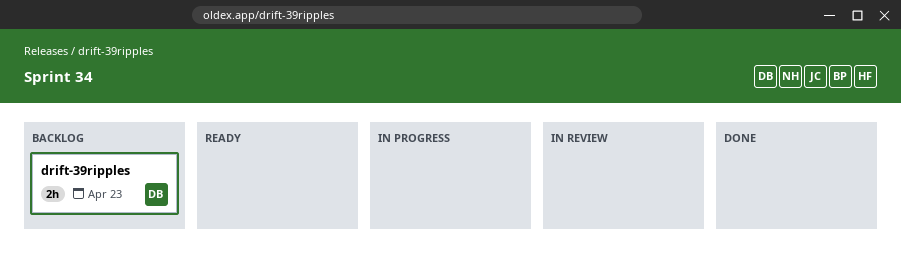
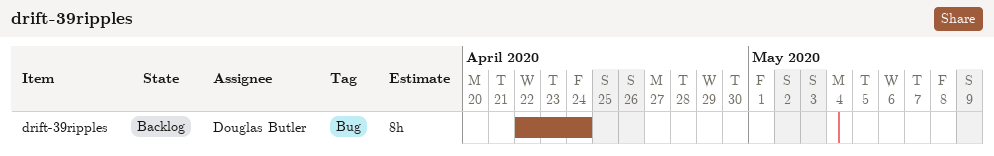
drift-39ripples, estimate: 2h -> 8h
drift-39ripples, due: Apr 23 -> Apr 24

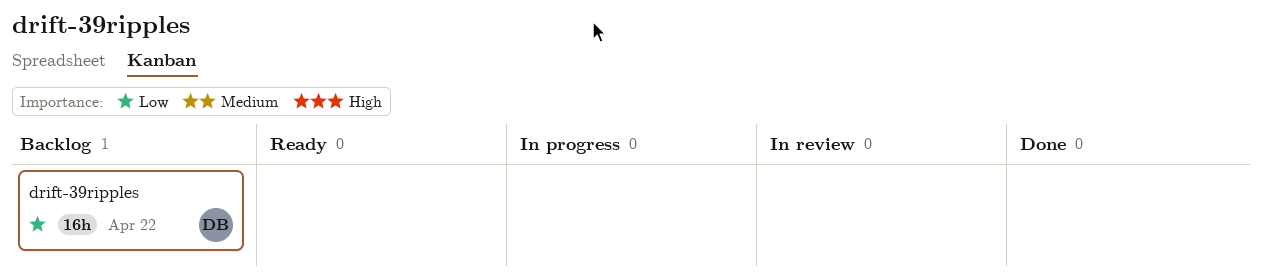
drift-39ripples, estimate: 8h -> 16h
drift-39ripples, due: Apr 24 -> Apr 22

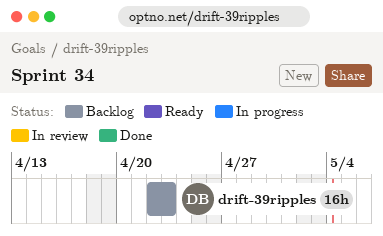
drift-39ripples, due: Apr 22 -> Apr 23

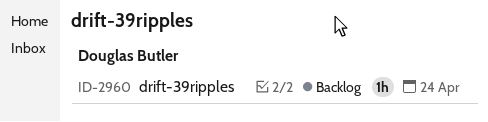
drift-39ripples, estimate: 16h -> 1h
drift-39ripples, due: Apr 23 -> Apr 24

